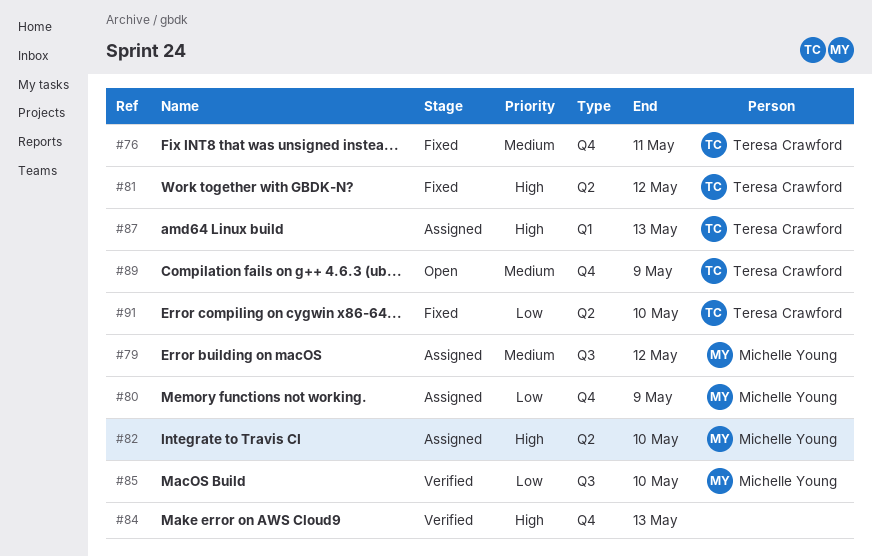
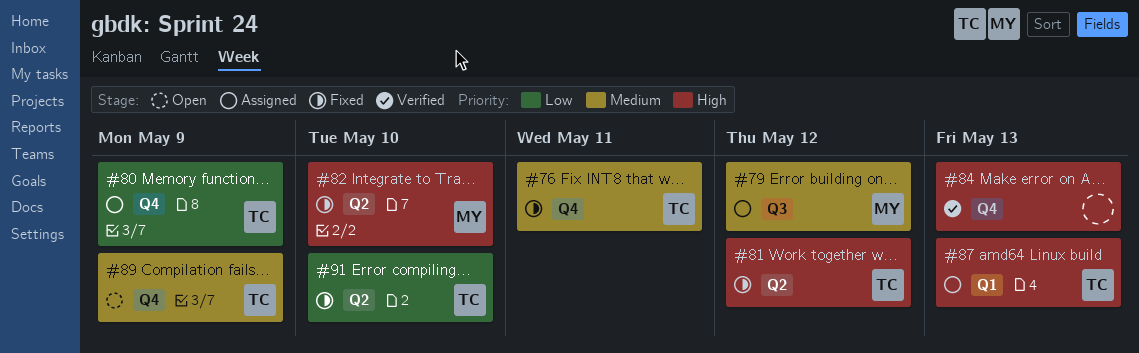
#80, owner: Michelle Young -> Teresa Crawford
#82, status: Assigned -> Fixed
#85: present -> none

